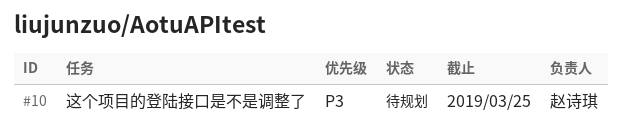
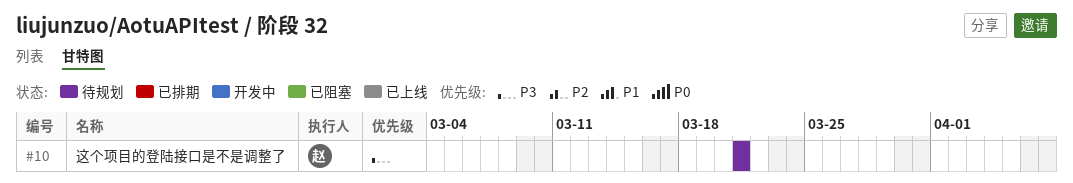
#10, due: Mar 25 -> Mar 21

